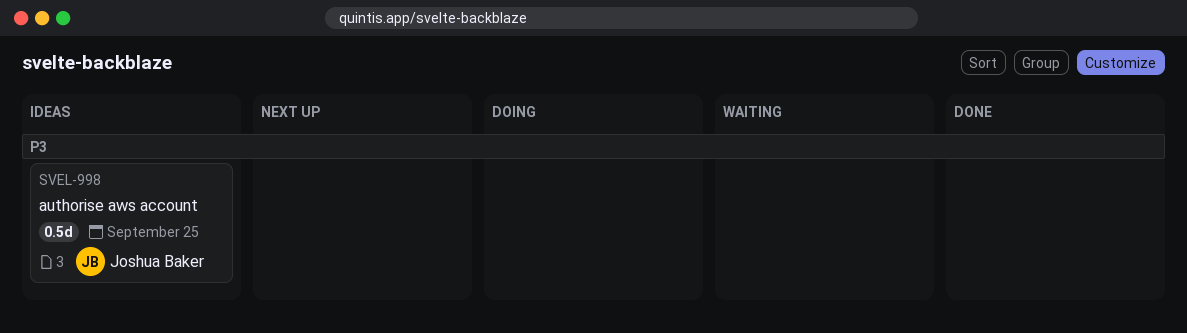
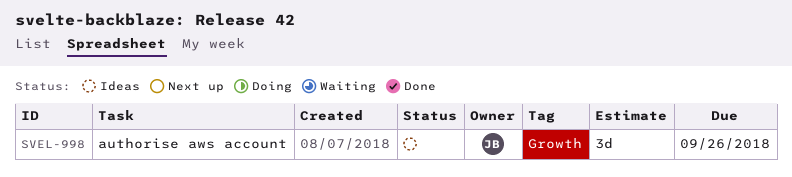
SVEL-998, estimate: 0.5d -> 3d
SVEL-998, due: Sep 25 -> Sep 26

